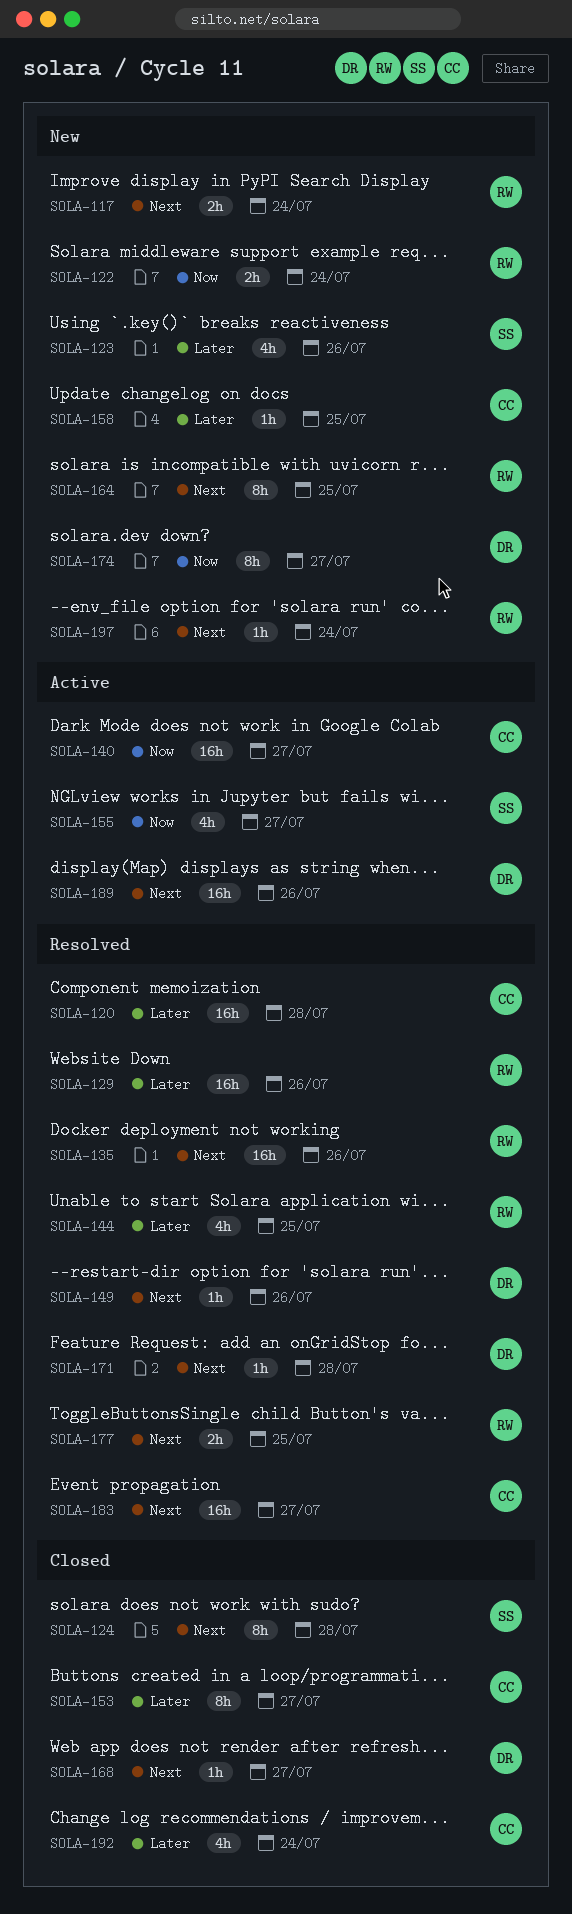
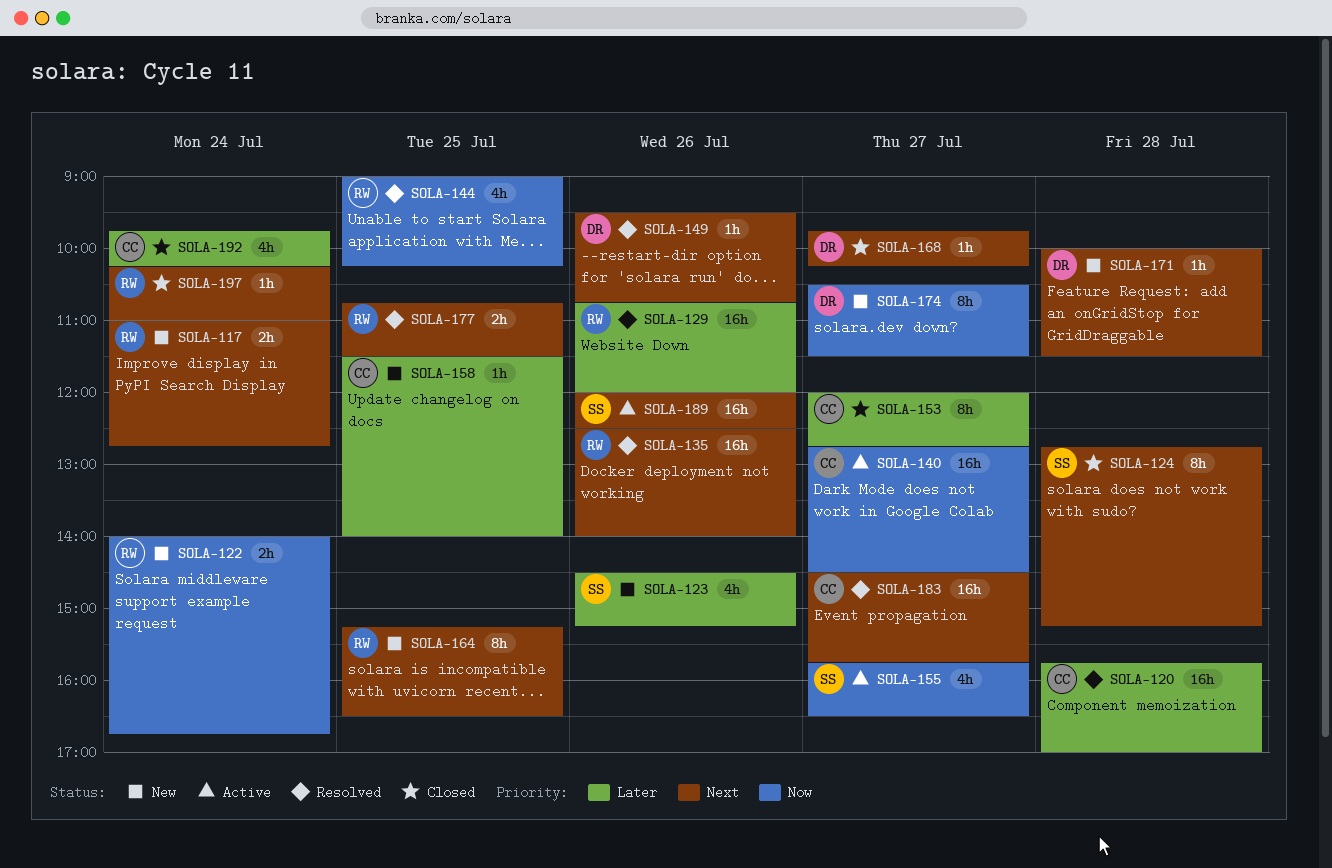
SOLA-144, priority: Later -> Now
SOLA-171, status: Resolved -> New
SOLA-189, owner: DR -> SS
SOLA-197, status: New -> Closed

